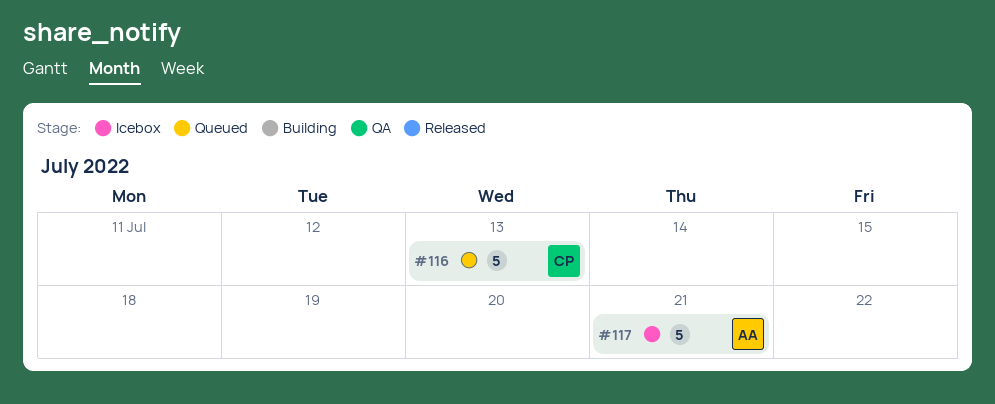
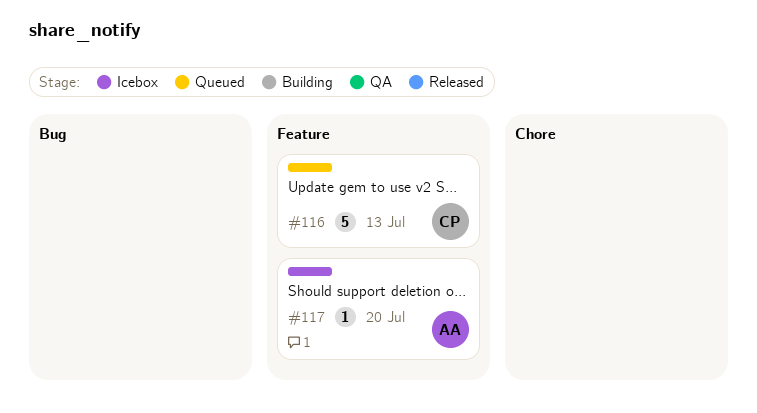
#117, estimate: 5 -> 1
#117, due: Jul 21 -> Jul 20

